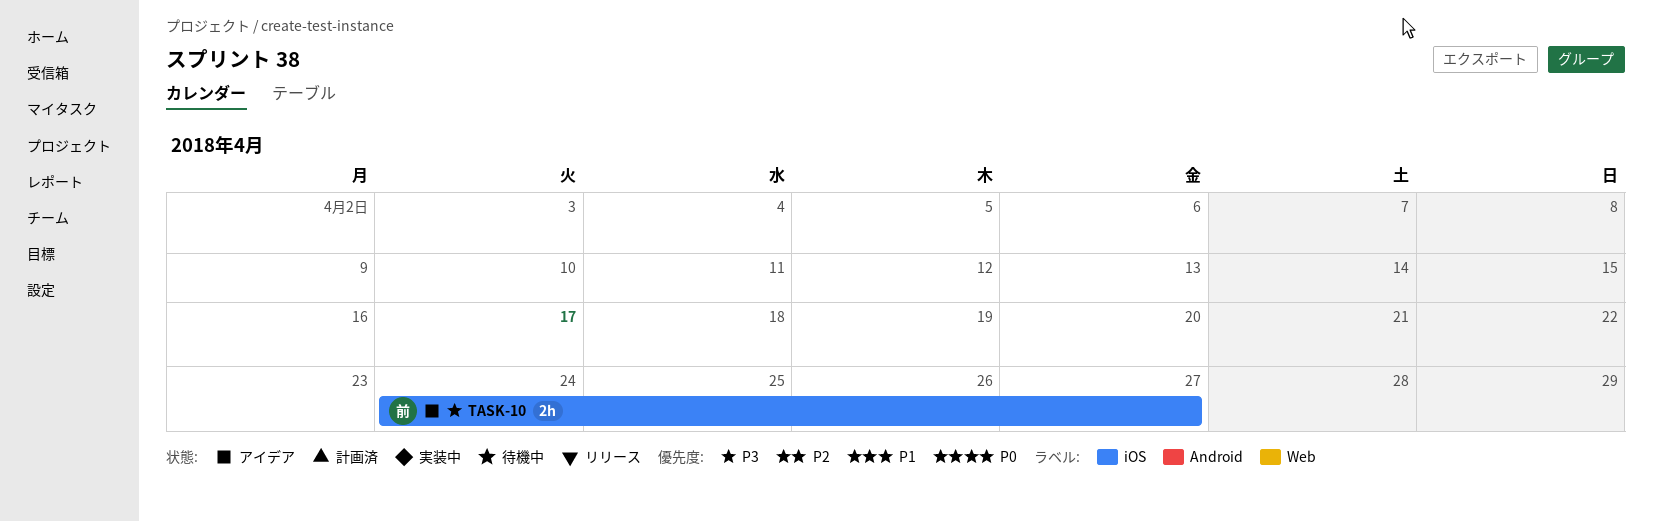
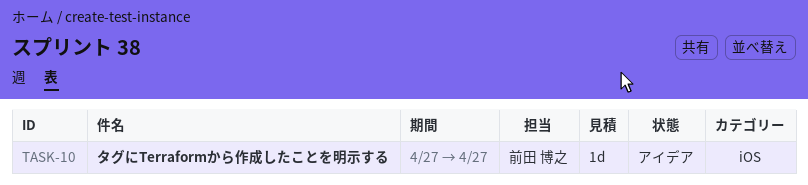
TASK-10, estimate: 2h -> 1d
TASK-10, start: Apr 24 -> Apr 27

